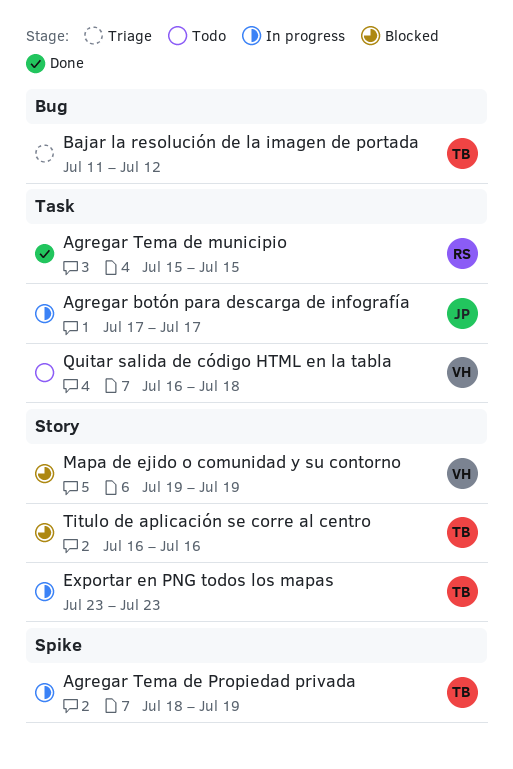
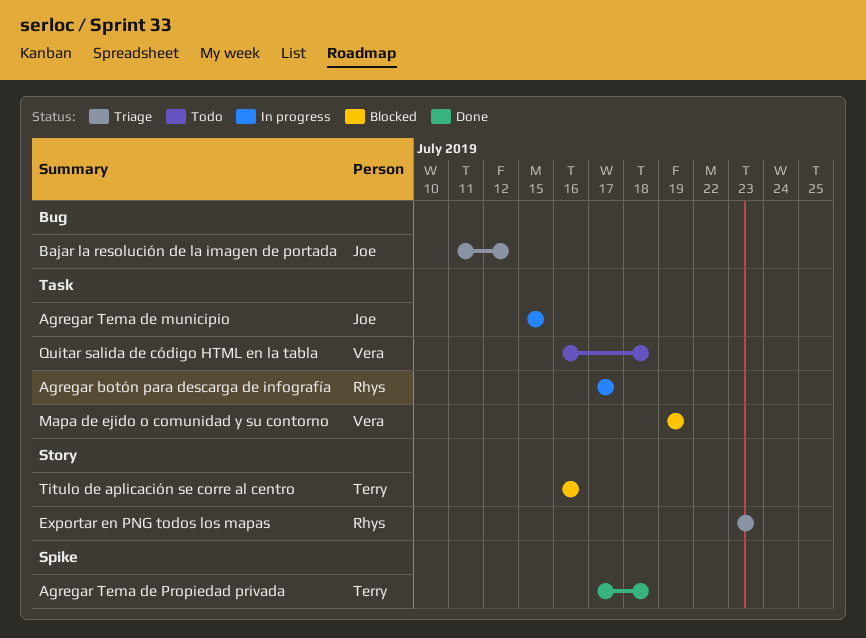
Agregar botón para descarga de infografía, owner: Joe -> Rhys
Agregar Tema de municipio, status: Done -> In progress
Agregar Tema de municipio, owner: Rhys -> Joe
Agregar Tema de Propiedad privada, status: In progress -> Done
Agregar Tema de Propiedad privada, start: Jul 18 -> Jul 17
Agregar Tema de Propiedad privada, due: Jul 19 -> Jul 18
Bajar la resolución de la imagen de portada, owner: Terry -> Joe
Exportar en PNG todos los mapas, status: In progress -> Triage
Exportar en PNG todos los mapas, owner: Terry -> Rhys
Mapa de ejido o comunidad y su contorno, label: Story -> Task

